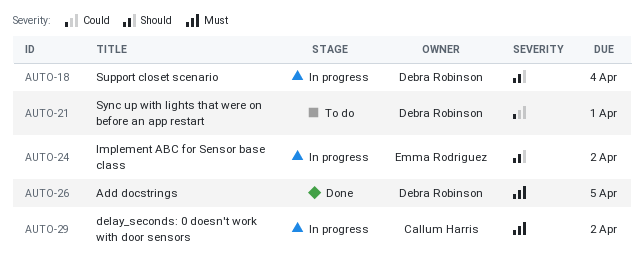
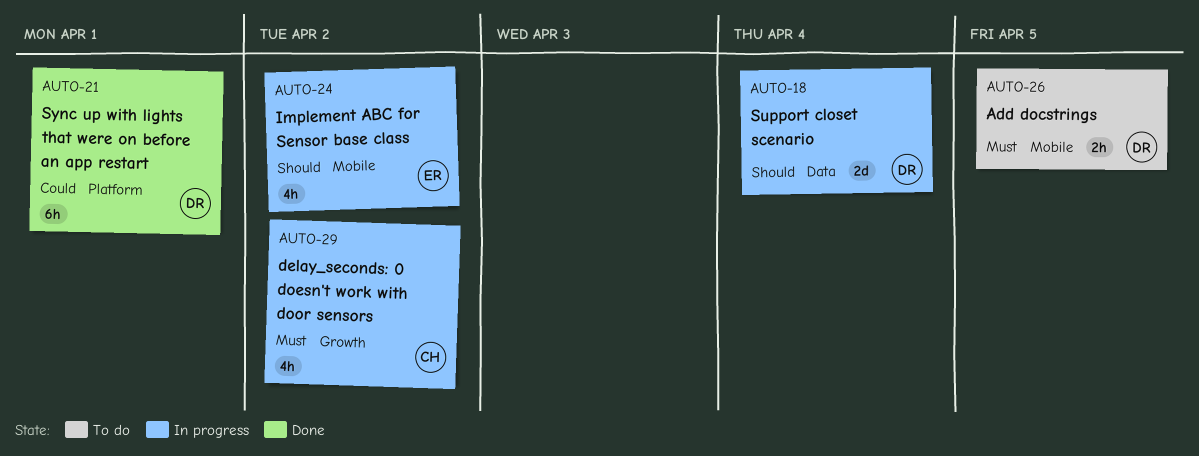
AUTO-21, status: To do -> Done
AUTO-26, status: Done -> To do

